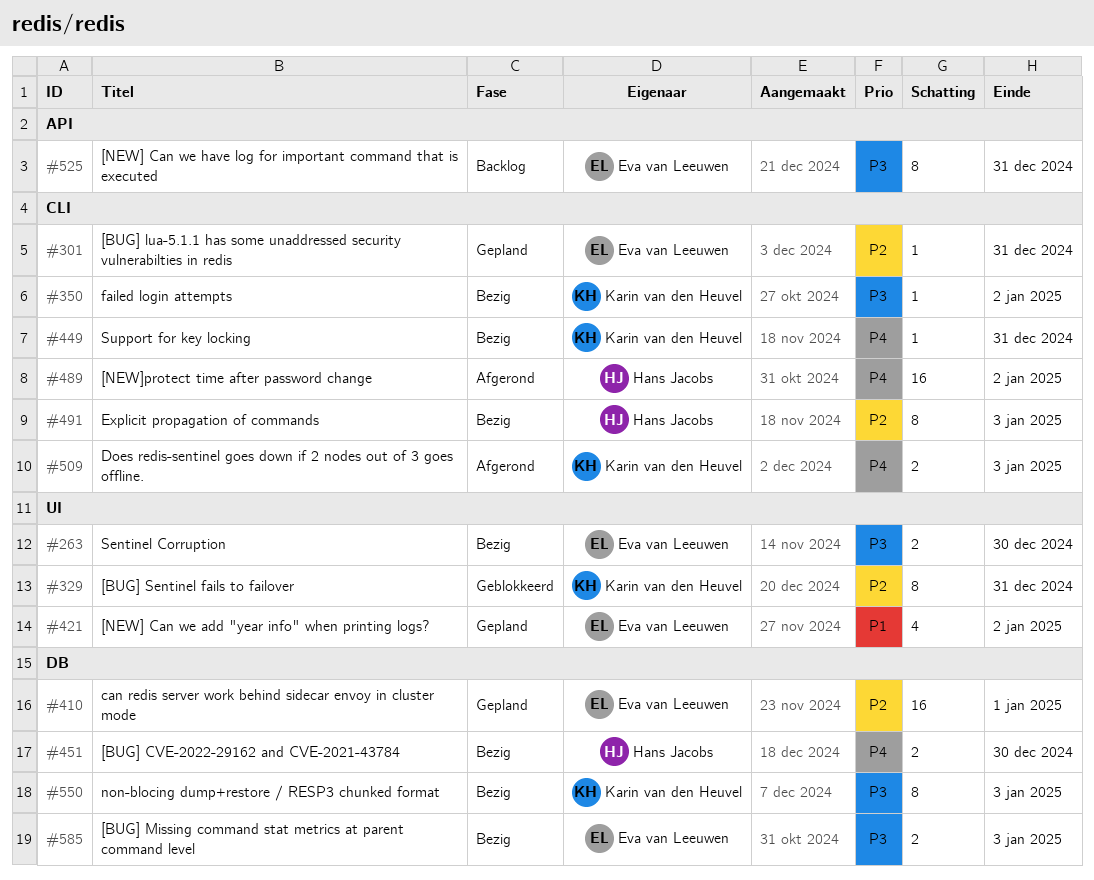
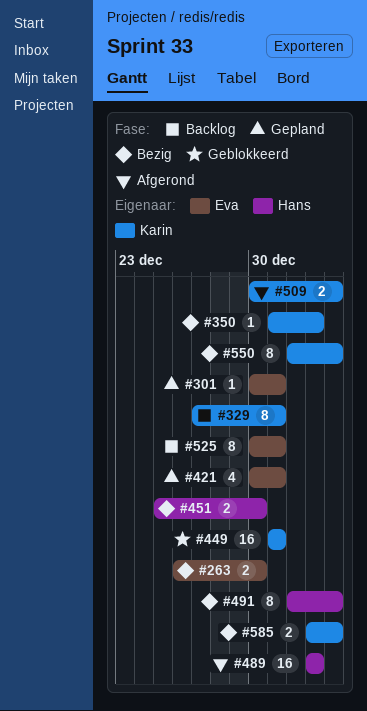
#329, status: Geblokkeerd -> Backlog
#410: present -> none
#421, due: Jan 2 -> Dec 31
#449, status: Bezig -> Geblokkeerd
#449, estimate: 1 -> 16
#585, owner: Eva van Leeuwen -> Karin van den Heuvel

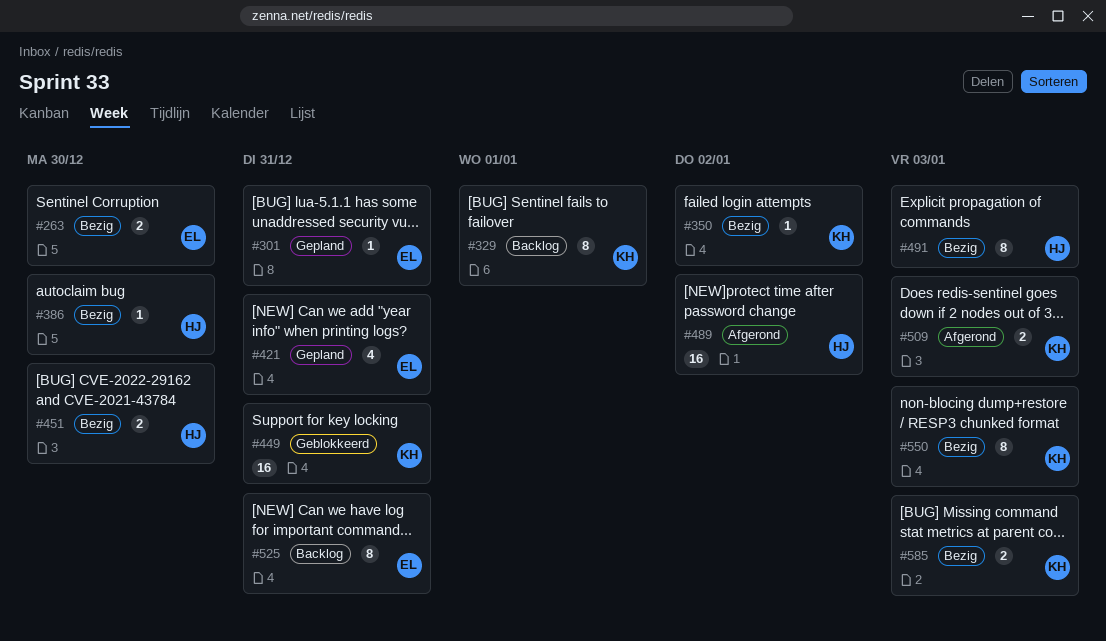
#329, due: Dec 31 -> Jan 1
#386: none -> present

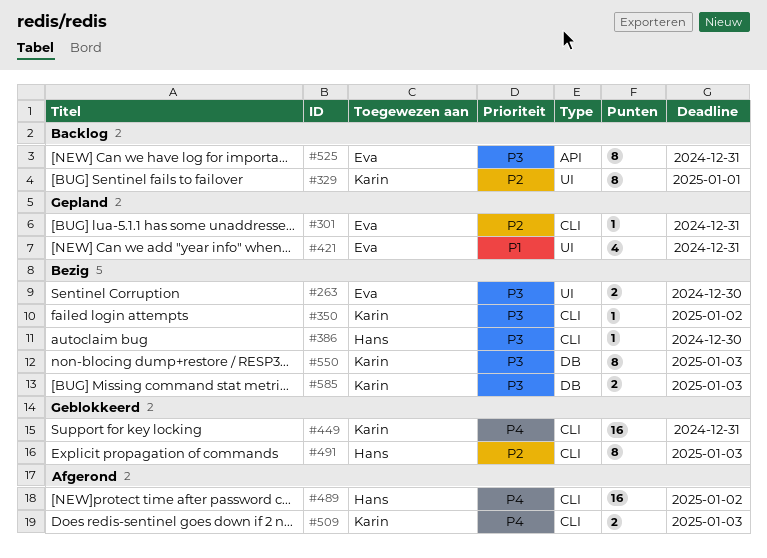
#451: present -> none
#491, status: Bezig -> Geblokkeerd

